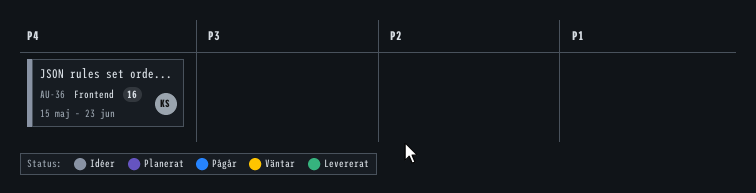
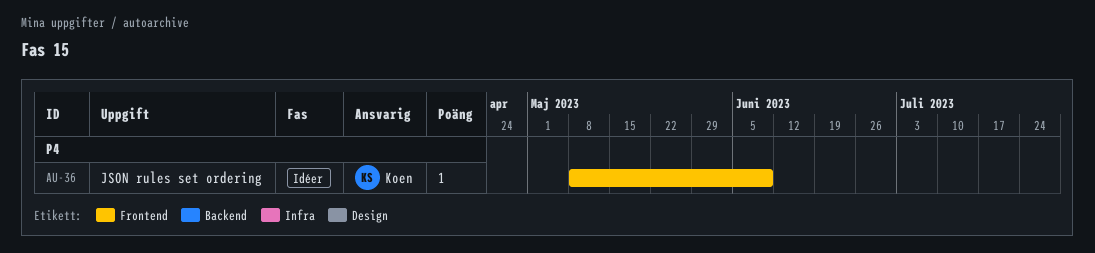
AU-36, estimate: 16 -> 1
AU-36, start: May 15 -> May 8
AU-36, due: Jun 23 -> Jun 9

